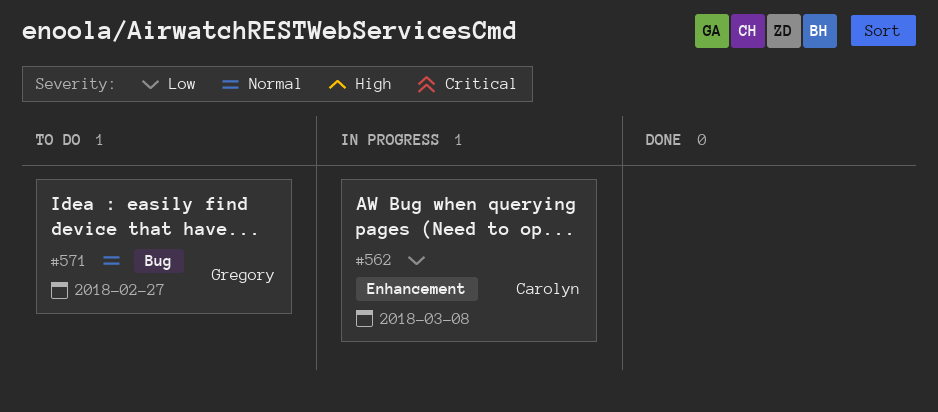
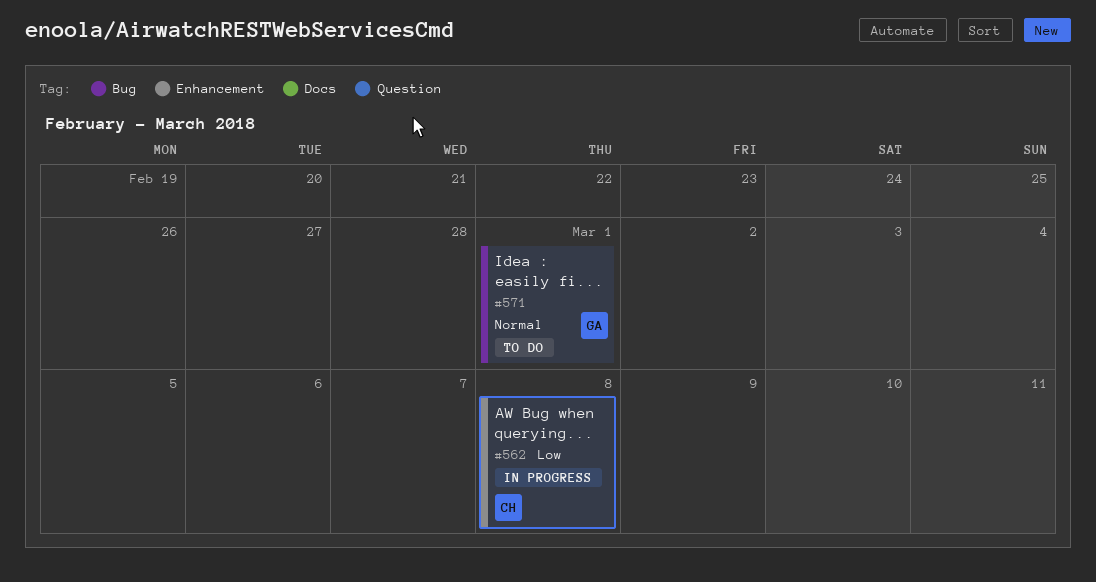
#571, due: Feb 27 -> Mar 1

